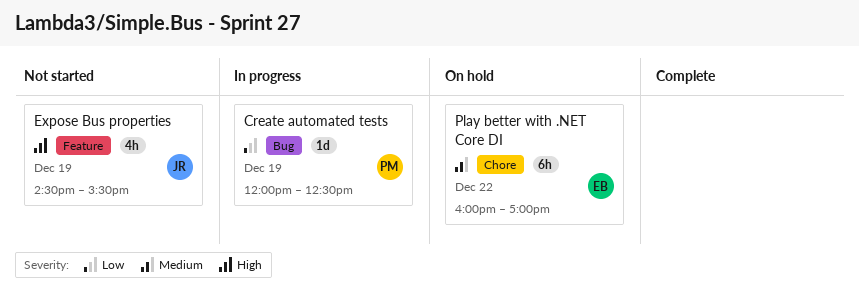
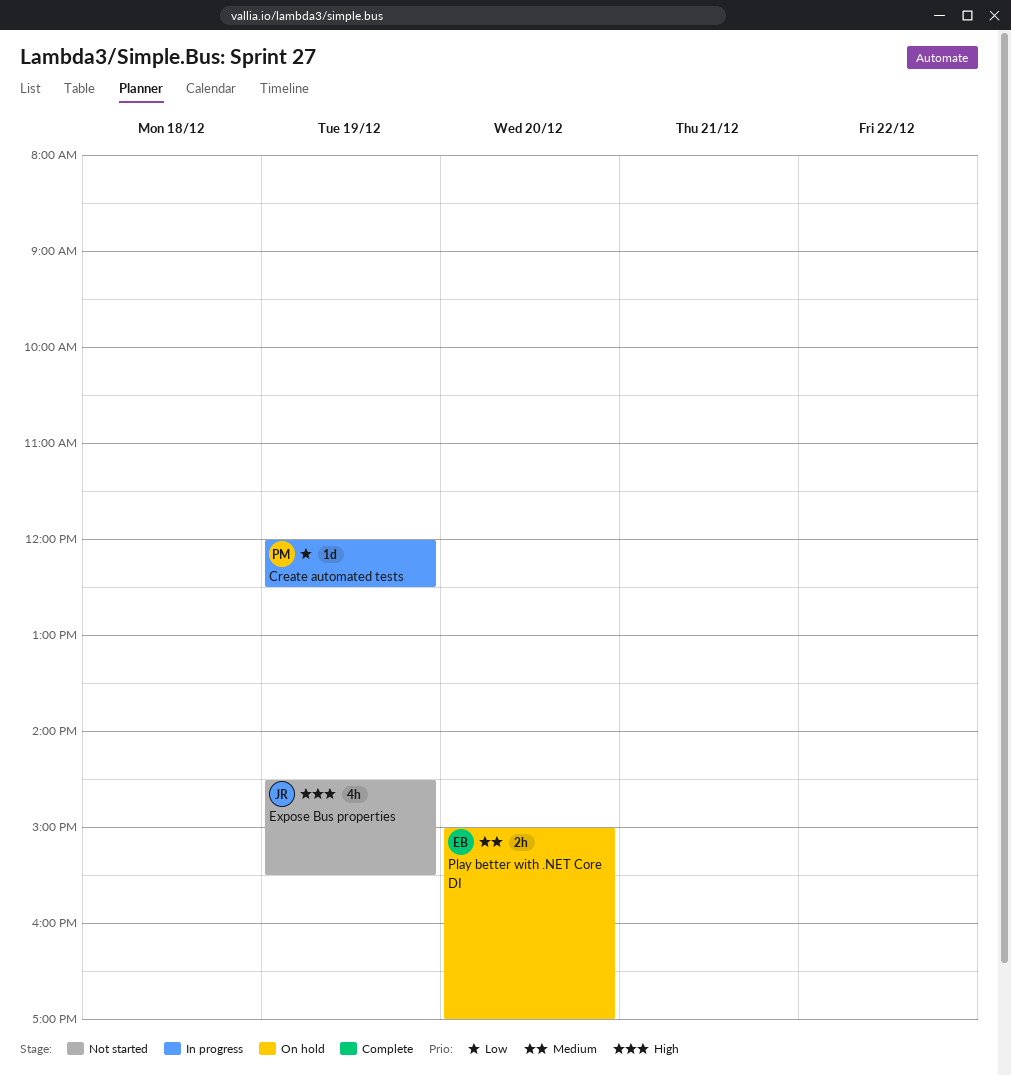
Play better with .NET Core DI, estimate: 6h -> 2h
Play better with .NET Core DI, day: Dec 22 -> Dec 20
Play better with .NET Core DI, begins: 16:00 -> 15:00

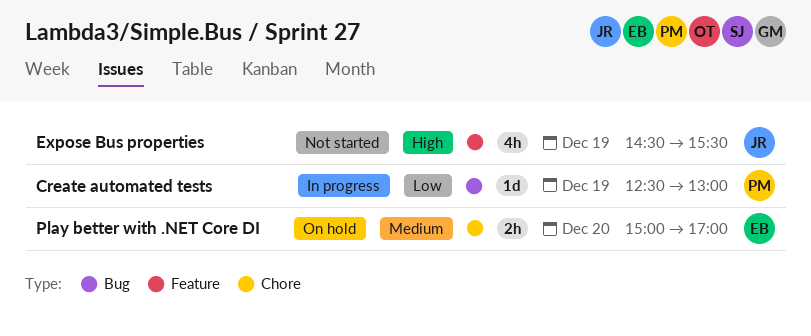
Create automated tests, begins: 12:00 -> 12:30
Create automated tests, ends: 12:30 -> 13:00

